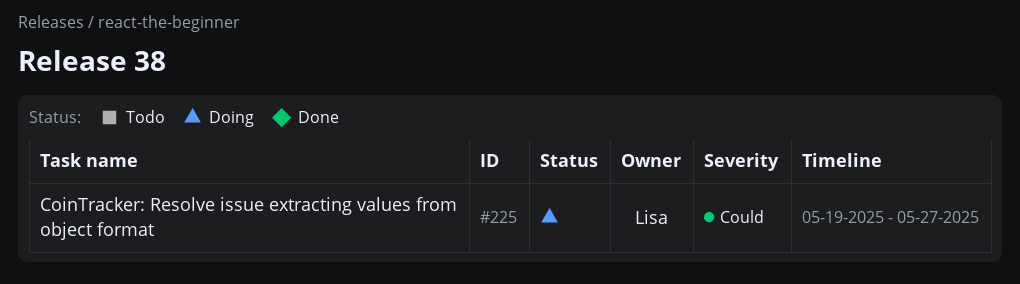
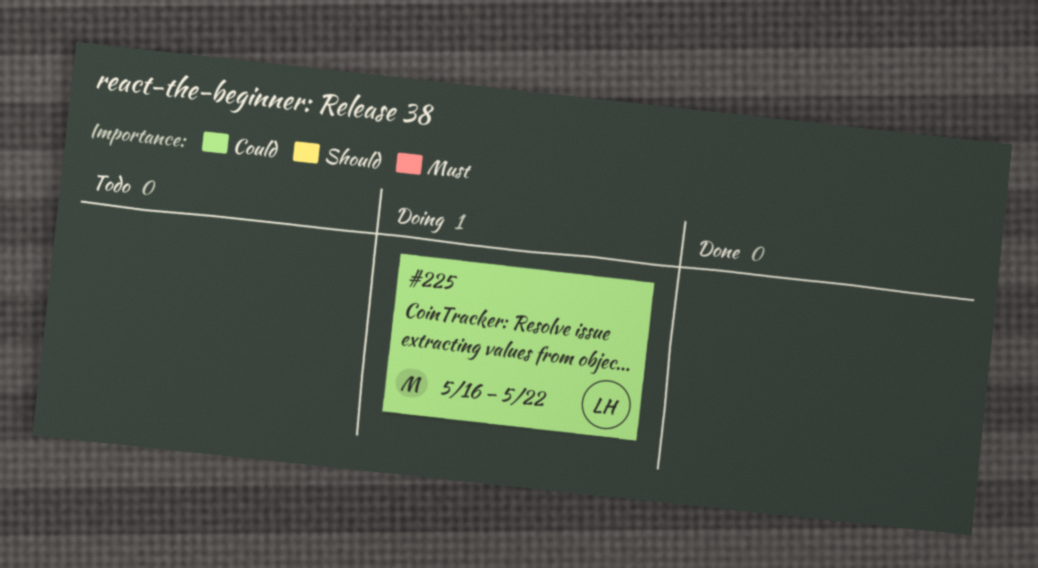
#225, start: May 19 -> May 16
#225, due: May 27 -> May 22

